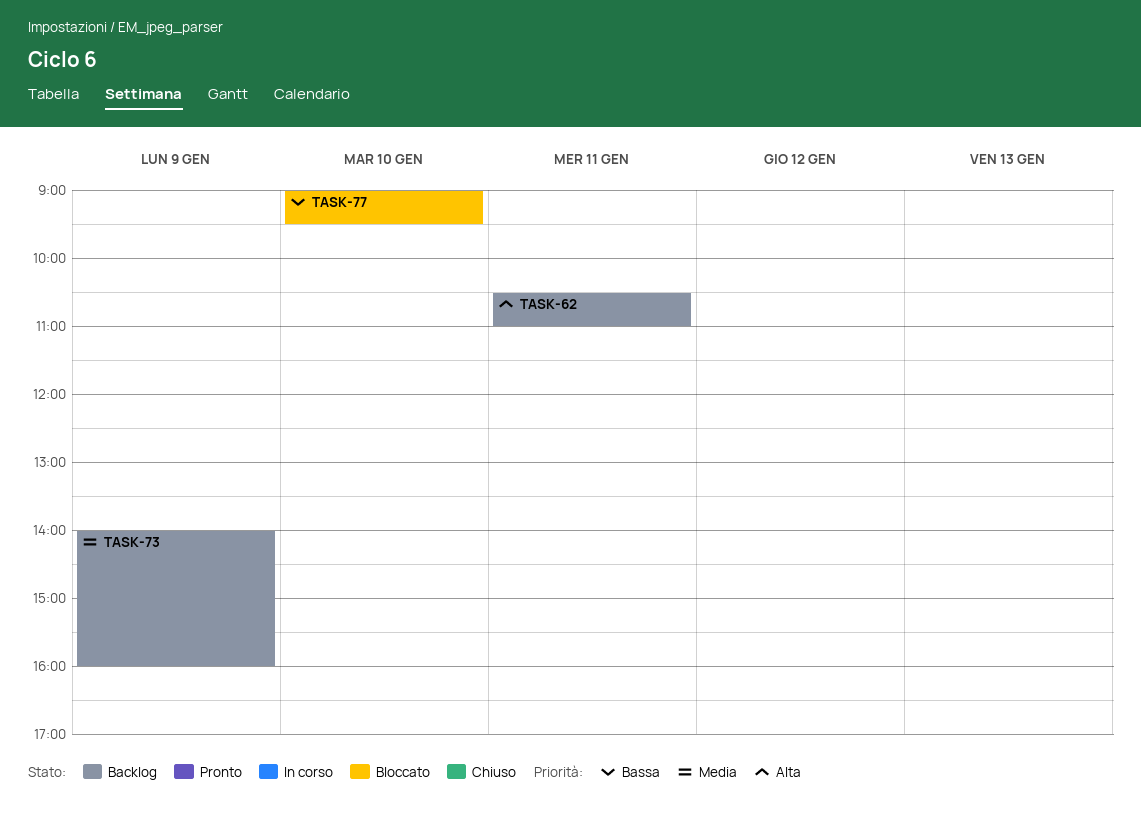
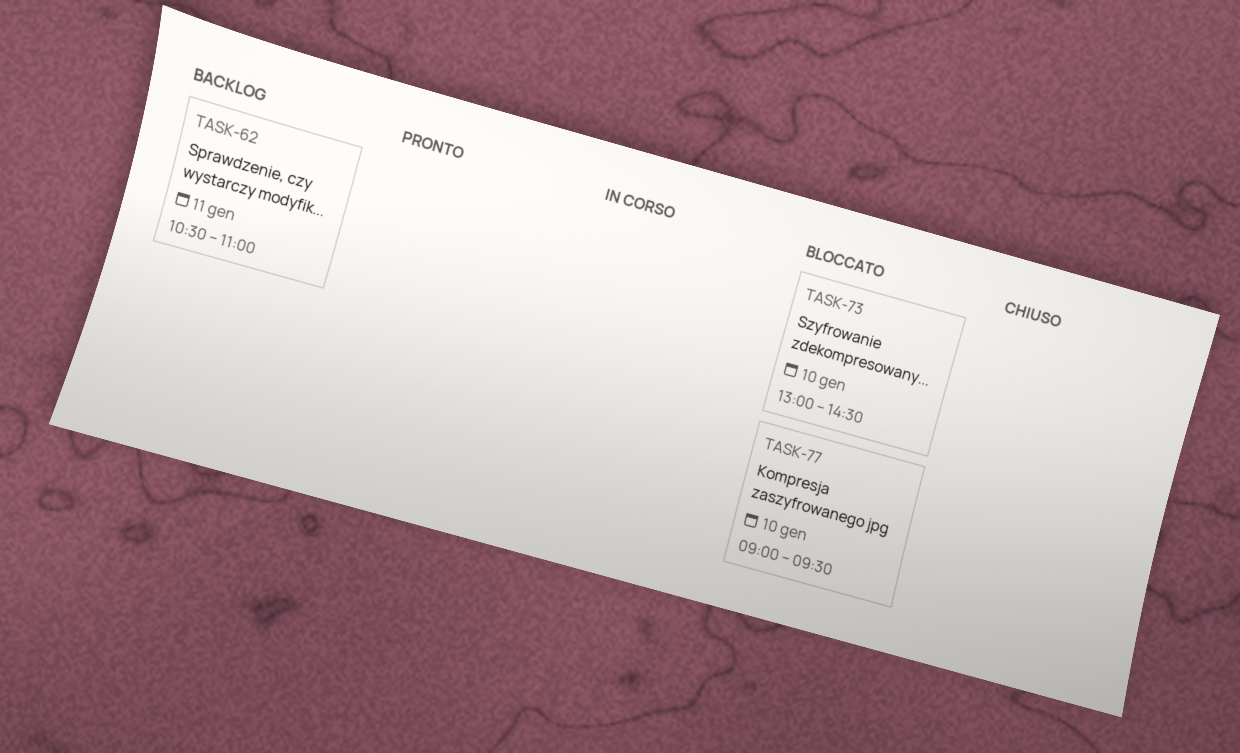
TASK-73, status: Backlog -> Bloccato
TASK-73, day: Jan 9 -> Jan 10
TASK-73, begins: 14:00 -> 13:00
TASK-73, ends: 16:00 -> 14:30

